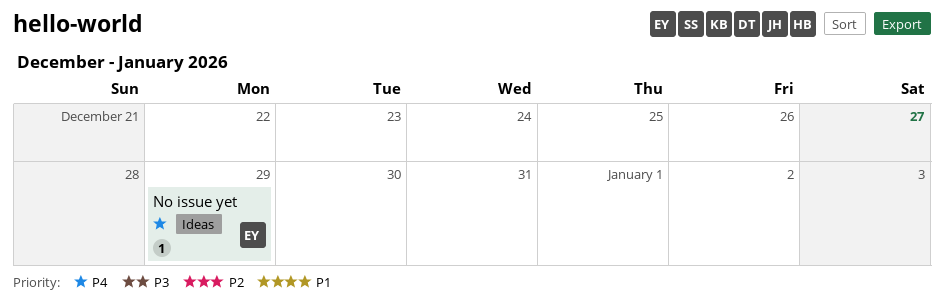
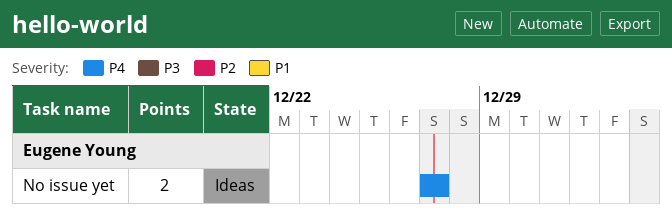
No issue yet, estimate: 1 -> 2
No issue yet, due: Dec 29 -> Dec 27

